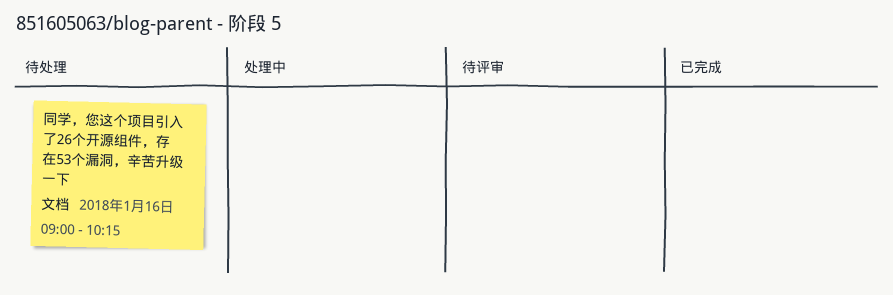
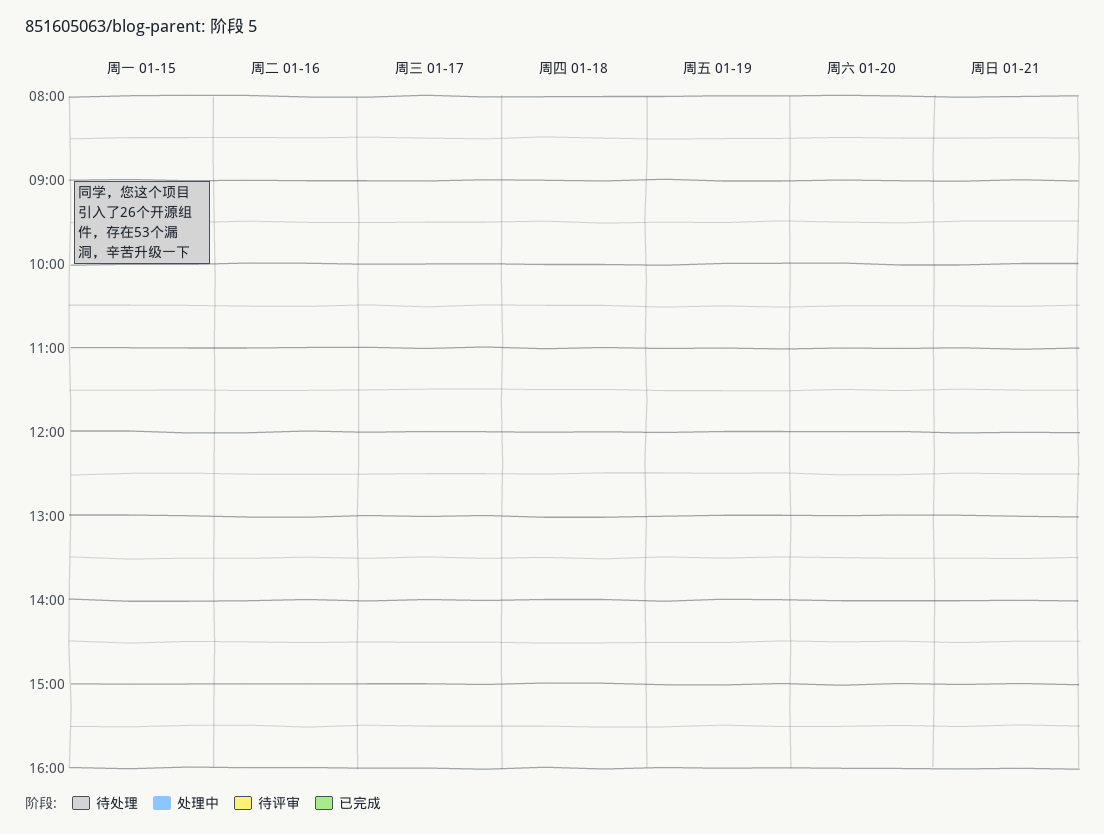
同学，您这个项目引入了26个开源组件，存在53个漏洞，辛苦升级一下, day: Jan 16 -> Jan 15
同学，您这个项目引入了26个开源组件，存在53个漏洞，辛苦升级一下, ends: 10:15 -> 10:00

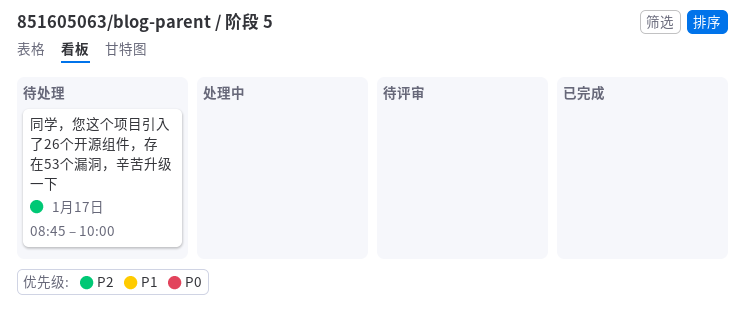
同学，您这个项目引入了26个开源组件，存在53个漏洞，辛苦升级一下, day: Jan 15 -> Jan 17
同学，您这个项目引入了26个开源组件，存在53个漏洞，辛苦升级一下, begins: 09:00 -> 08:45

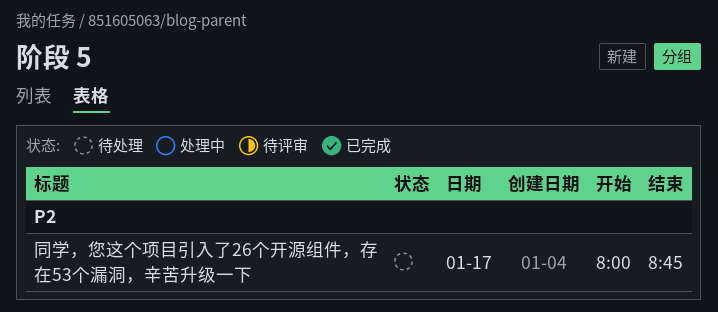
同学，您这个项目引入了26个开源组件，存在53个漏洞，辛苦升级一下, begins: 08:45 -> 08:00
同学，您这个项目引入了26个开源组件，存在53个漏洞，辛苦升级一下, ends: 10:00 -> 08:45

